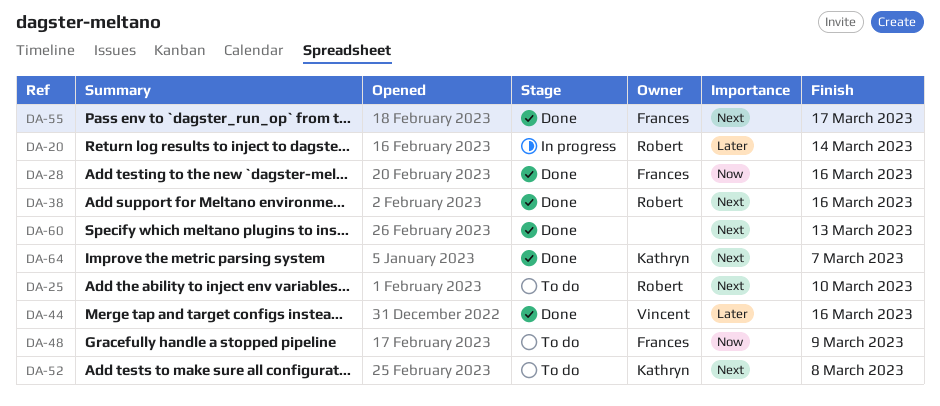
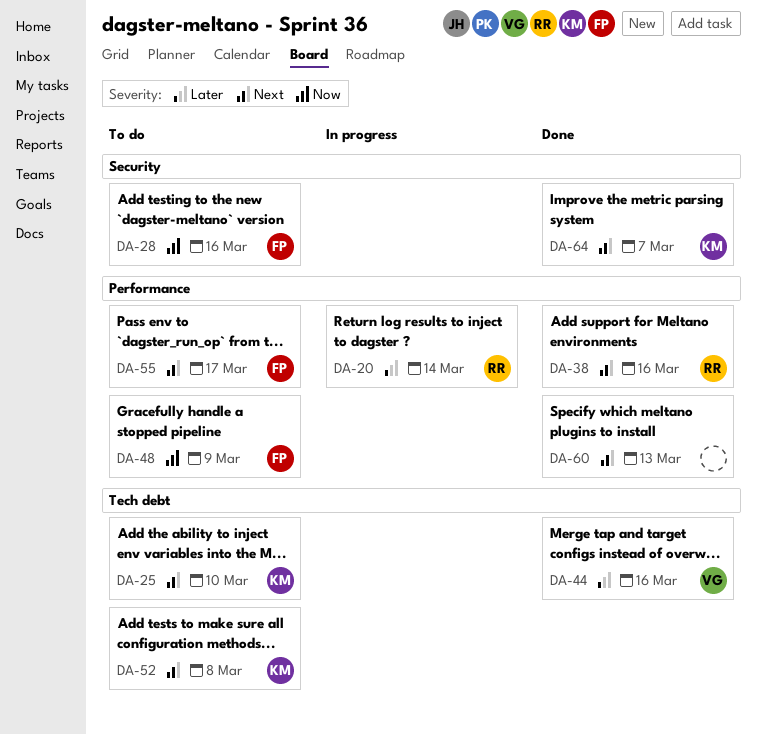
DA-25, owner: Robert -> Kathryn
DA-28, status: Done -> To do
DA-55, status: Done -> To do

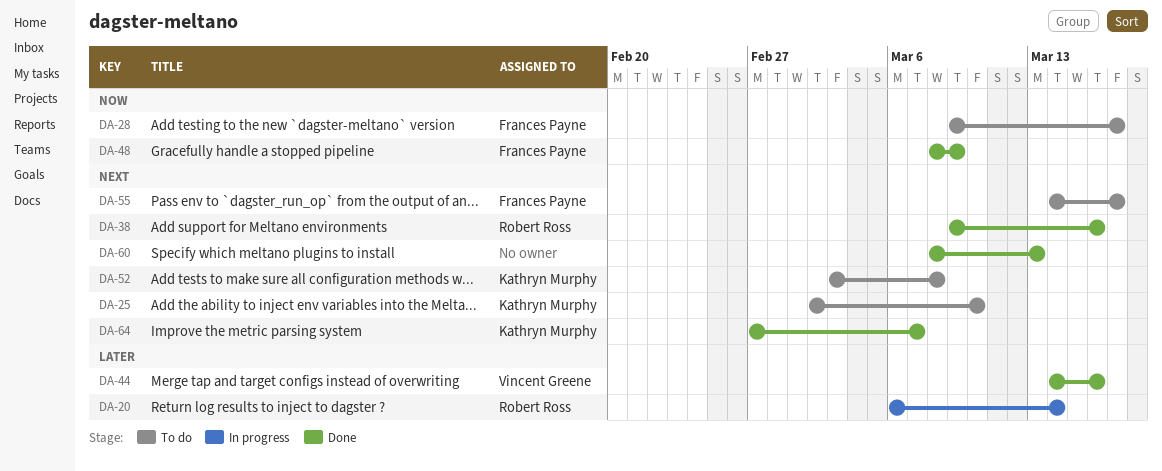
DA-28, due: Mar 16 -> Mar 17
DA-48, status: To do -> Done

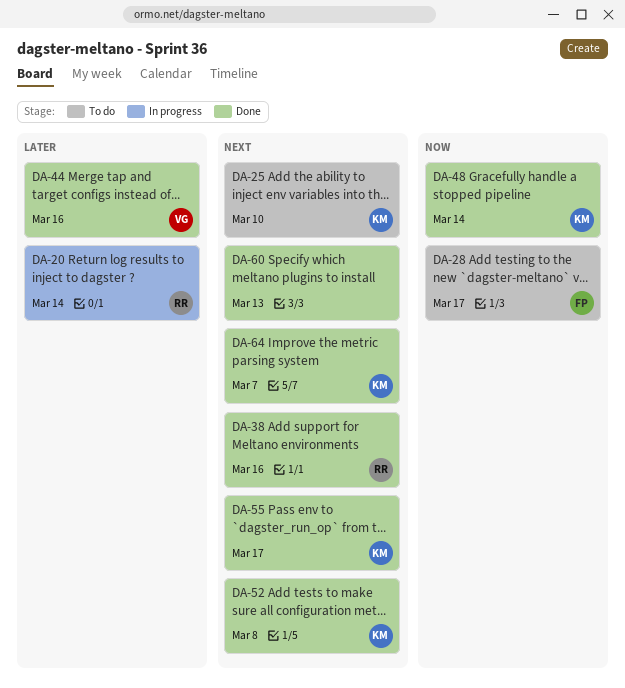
DA-48, owner: Frances Payne -> Kathryn Murphy
DA-48, due: Mar 9 -> Mar 14
DA-52, status: To do -> Done
DA-55, status: To do -> Done
DA-55, owner: Frances Payne -> Kathryn Murphy

